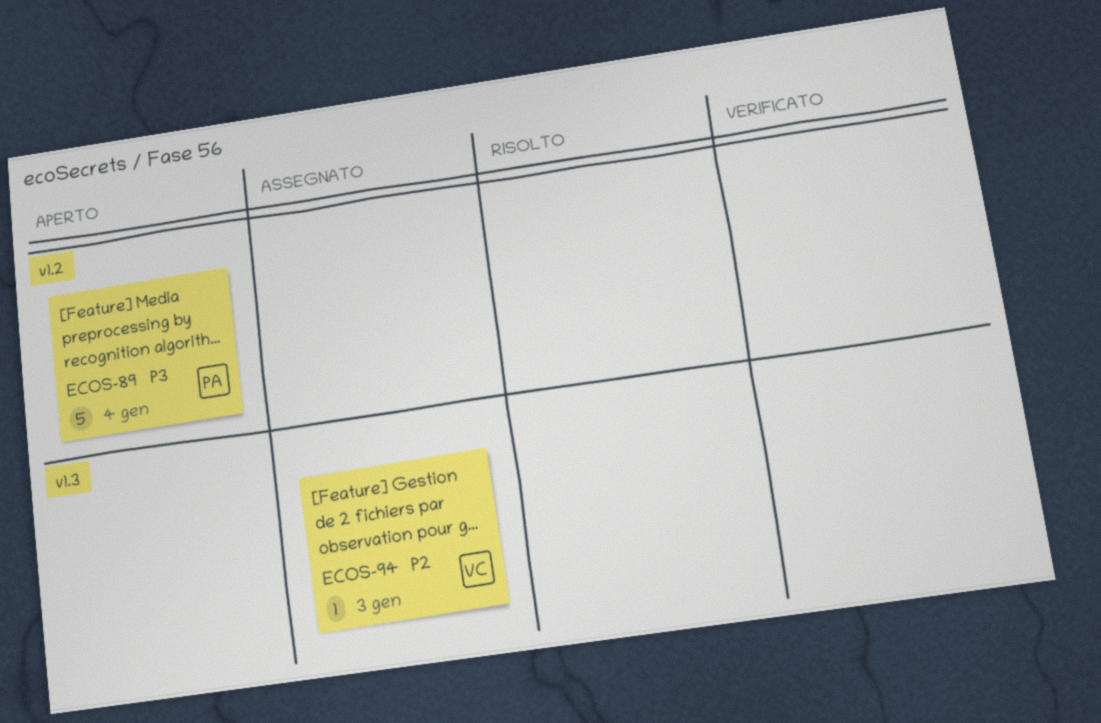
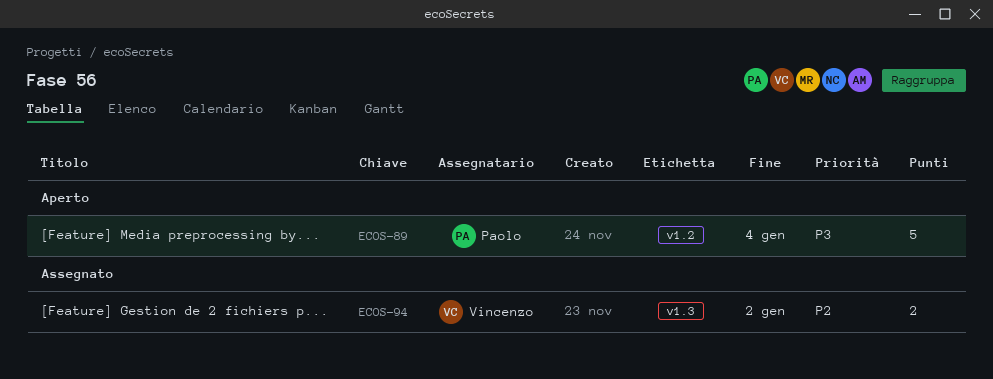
ECOS-94, estimate: 1 -> 2
ECOS-94, due: Jan 3 -> Jan 2

